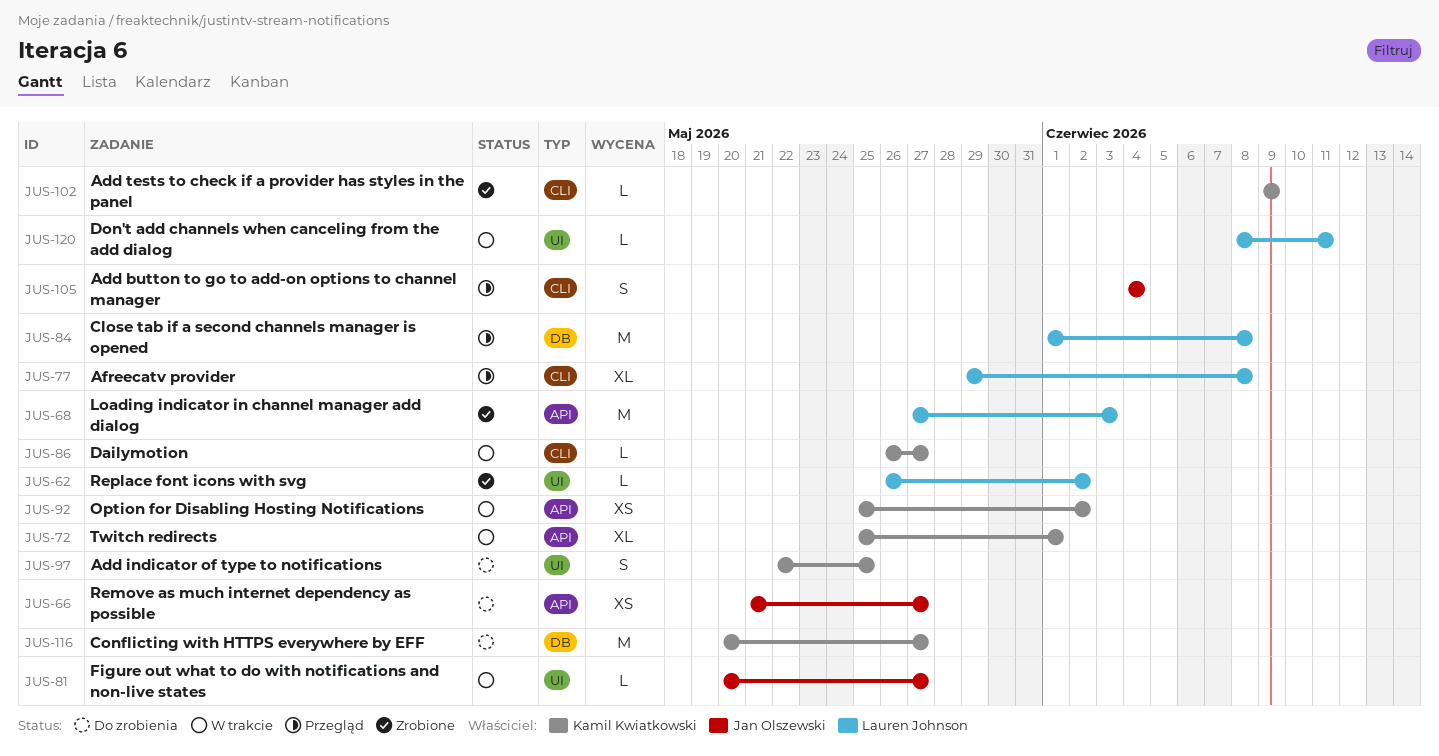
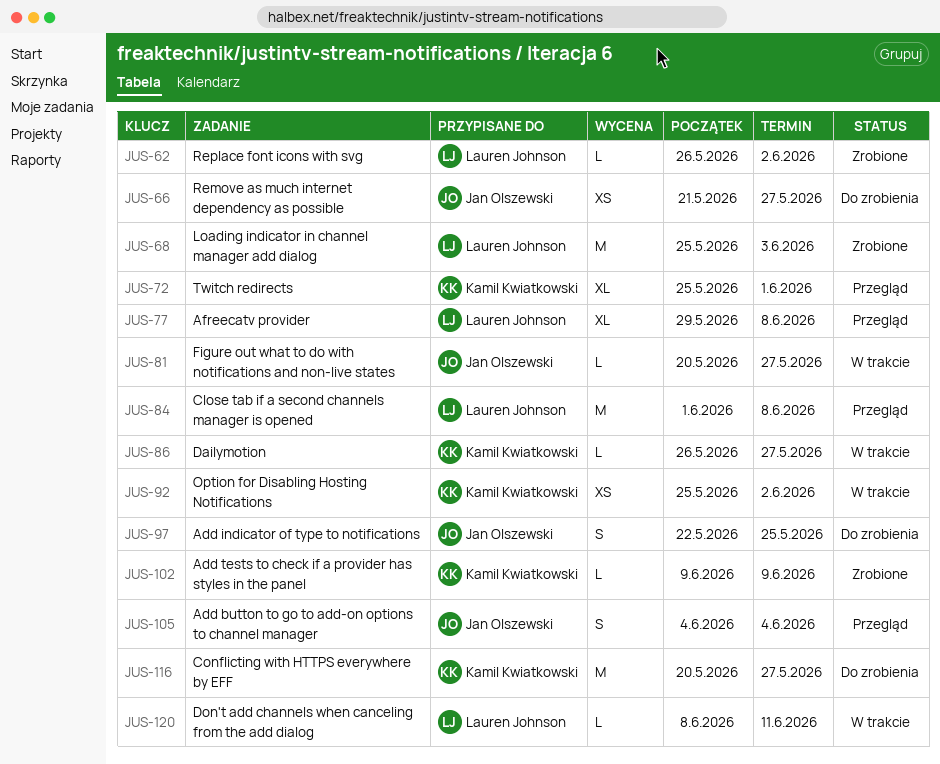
JUS-68, start: May 27 -> May 25
JUS-72, status: W trakcie -> Przegląd
JUS-97, owner: Kamil Kwiatkowski -> Jan Olszewski

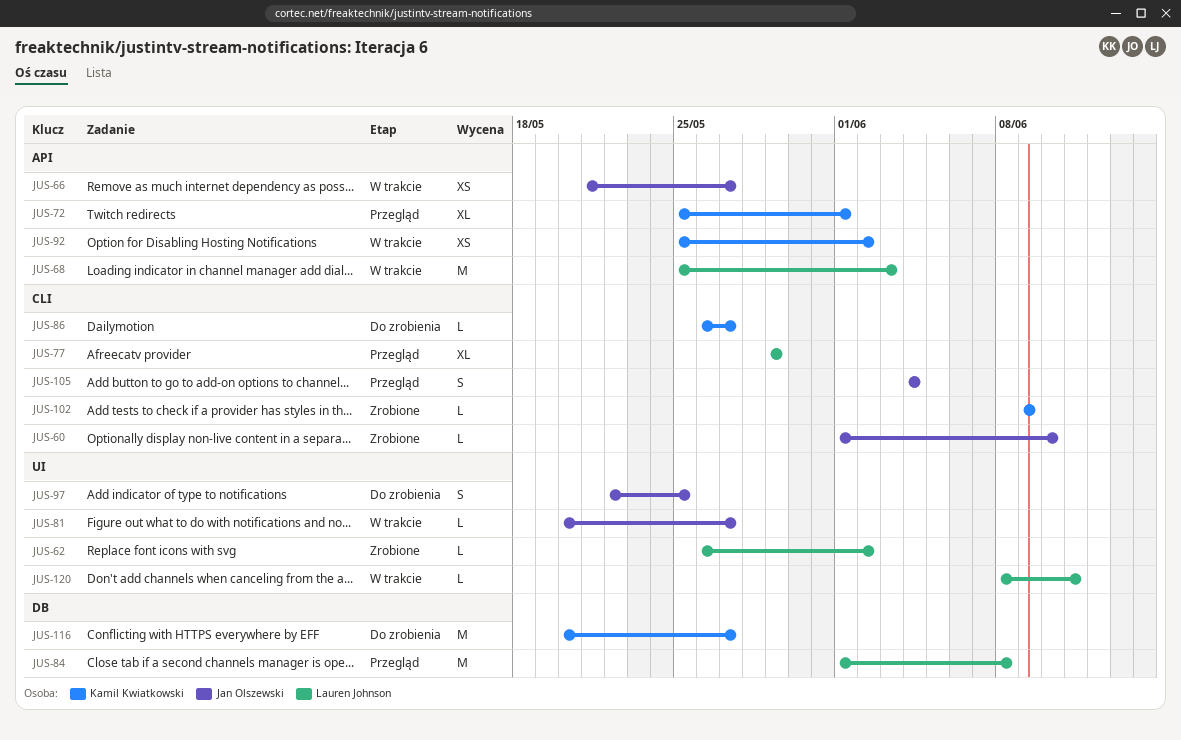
JUS-60: none -> present
JUS-66, status: Do zrobienia -> W trakcie
JUS-68, status: Zrobione -> W trakcie
JUS-77, due: Jun 8 -> May 29
JUS-86, status: W trakcie -> Do zrobienia

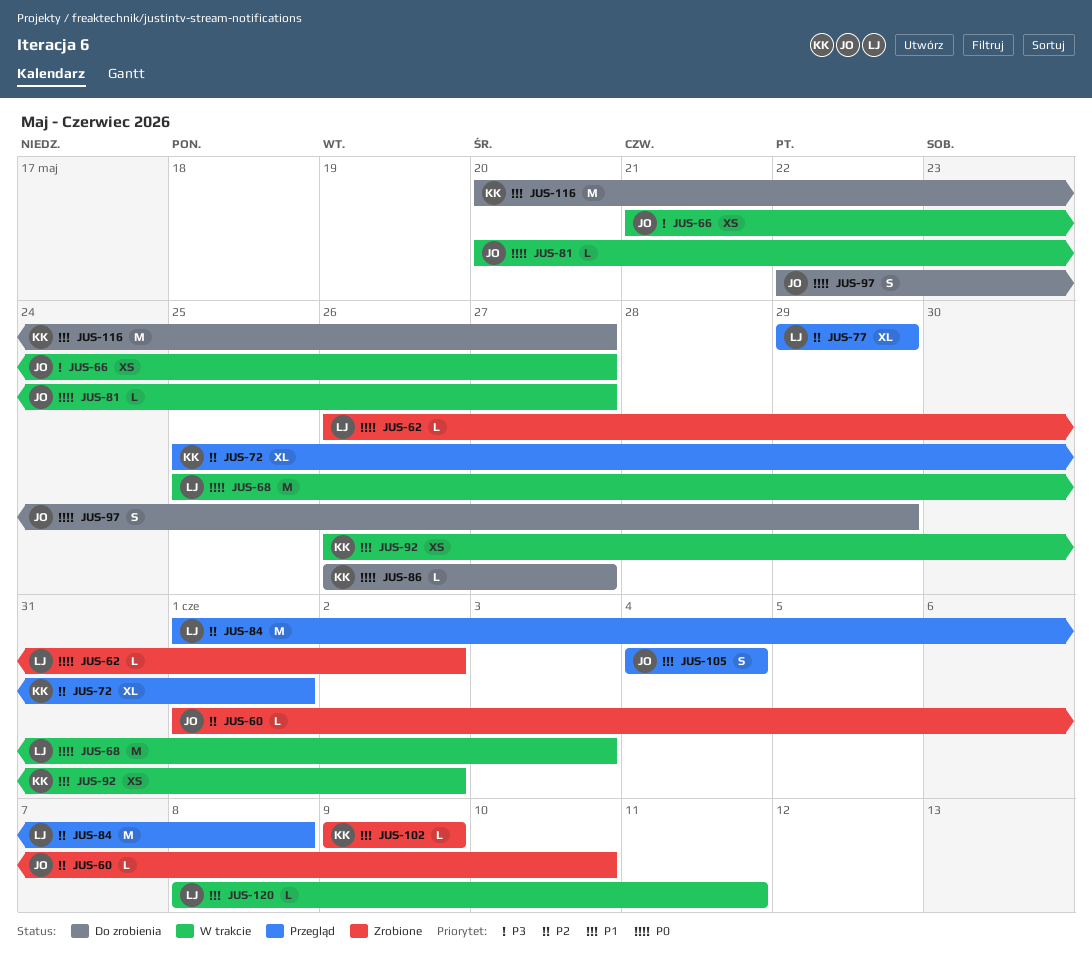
JUS-92, start: May 25 -> May 26
JUS-97, due: May 25 -> May 29

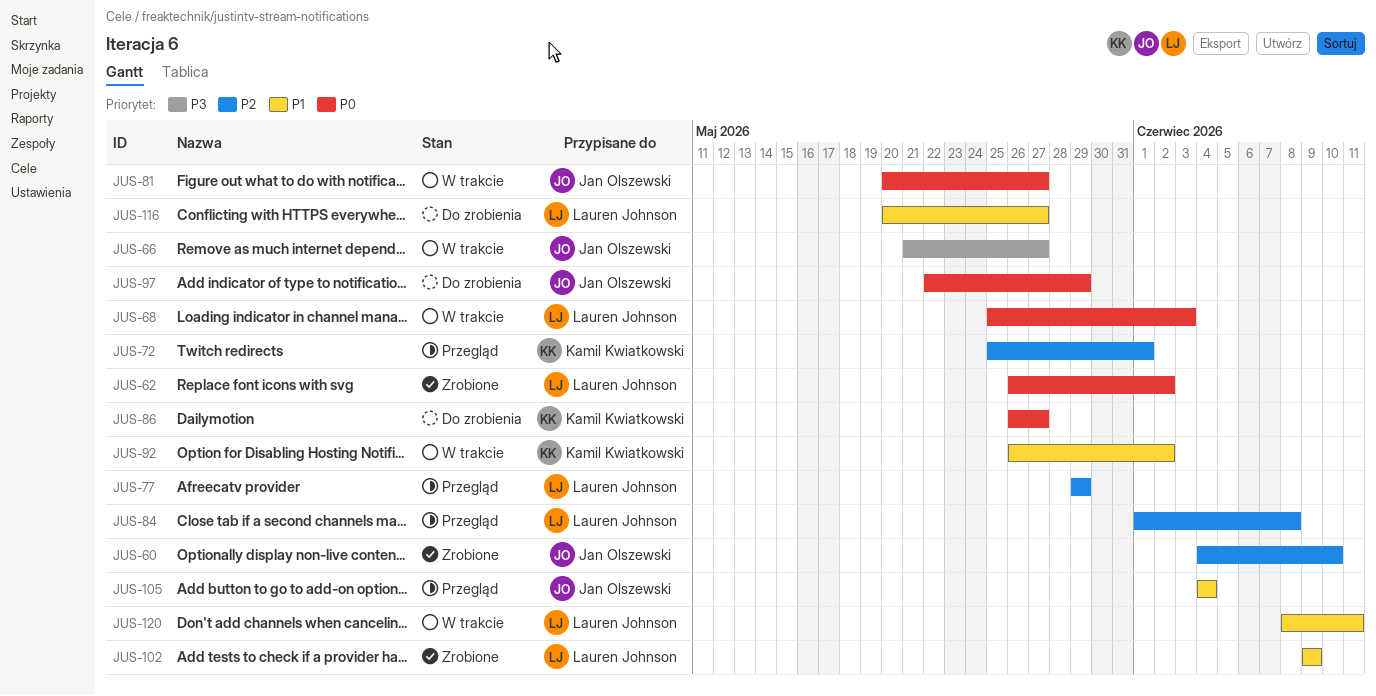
JUS-60, start: Jun 1 -> Jun 4
JUS-102, owner: Kamil Kwiatkowski -> Lauren Johnson
JUS-116, owner: Kamil Kwiatkowski -> Lauren Johnson

